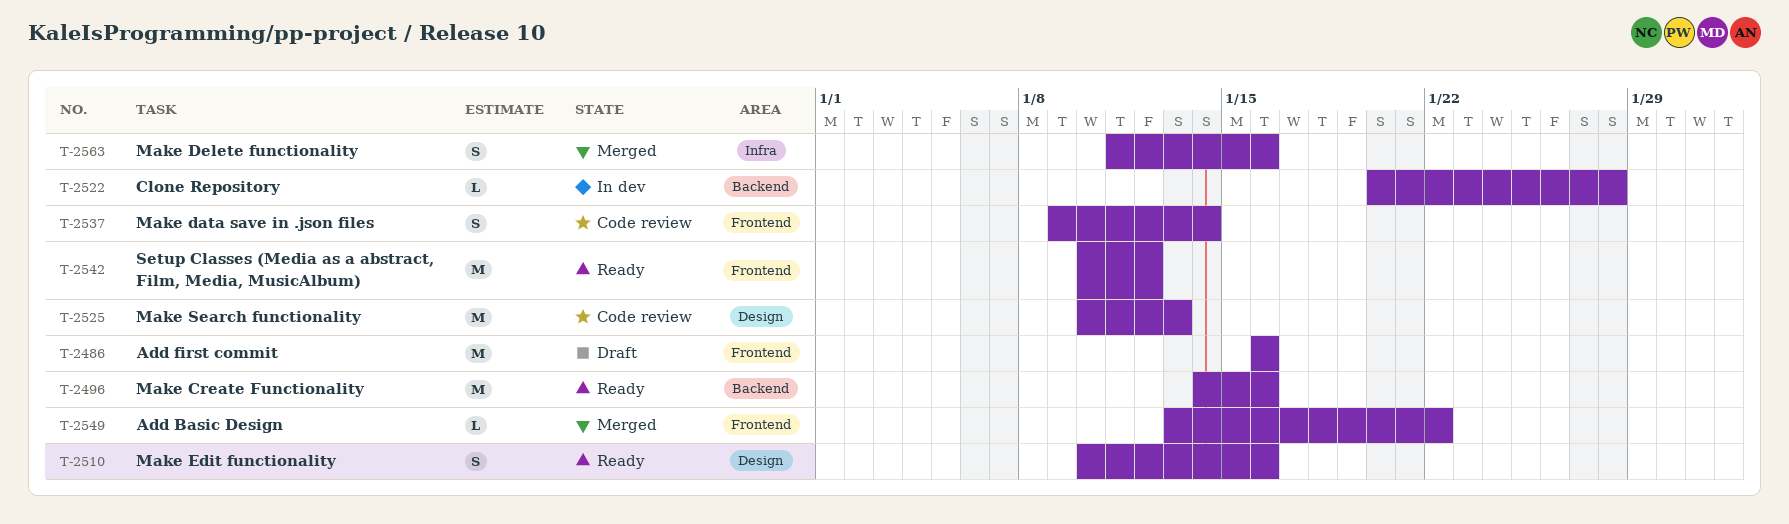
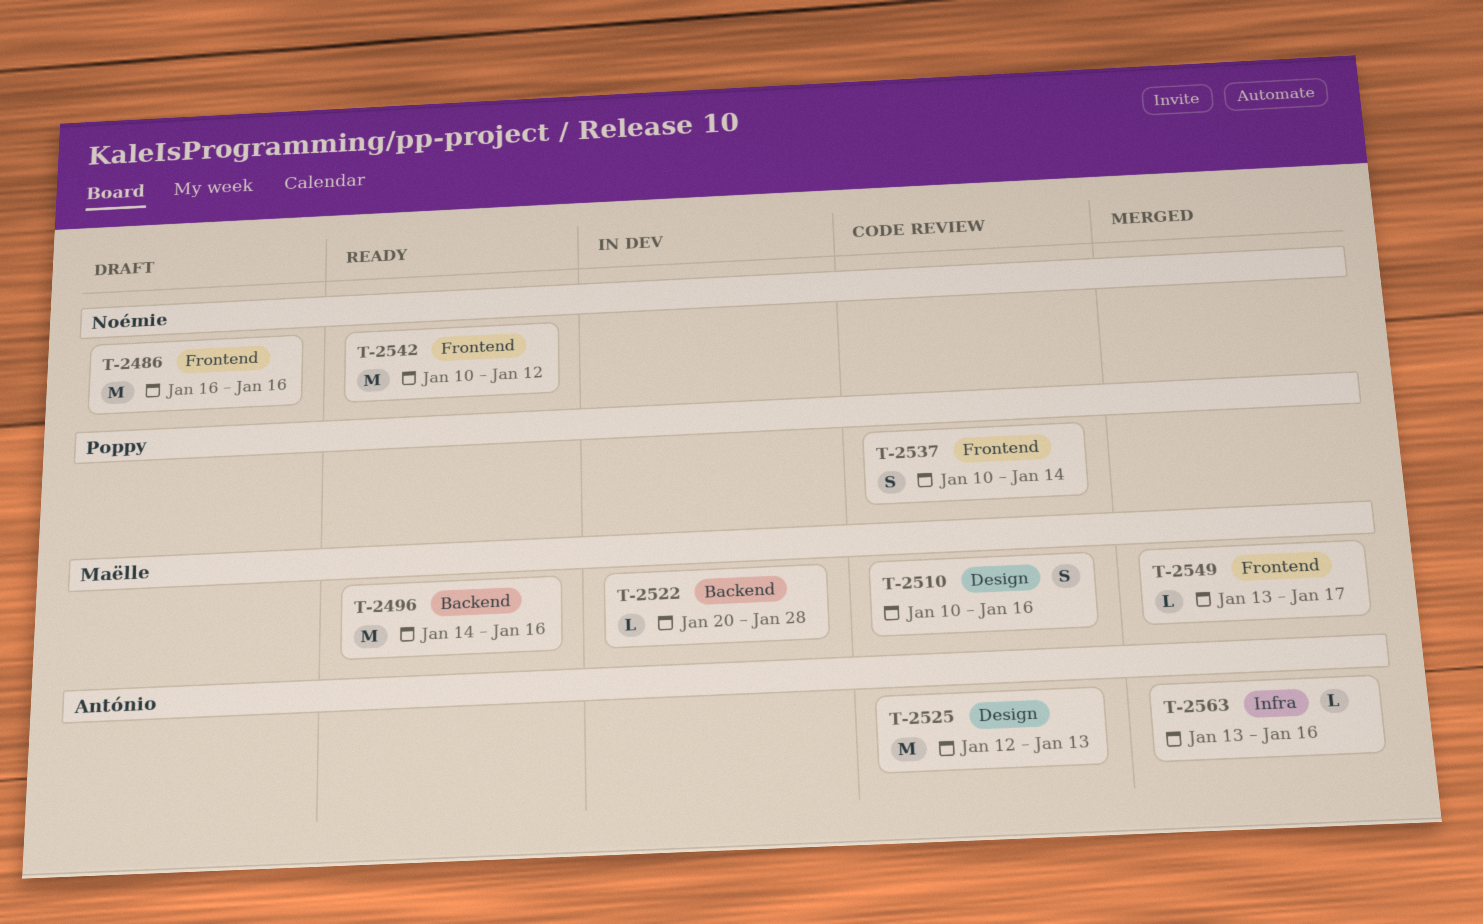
T-2510, status: Ready -> Code review
T-2525, start: Jan 10 -> Jan 12
T-2537, start: Jan 9 -> Jan 10
T-2549, due: Jan 22 -> Jan 17
T-2563, estimate: S -> L
T-2563, start: Jan 11 -> Jan 13

